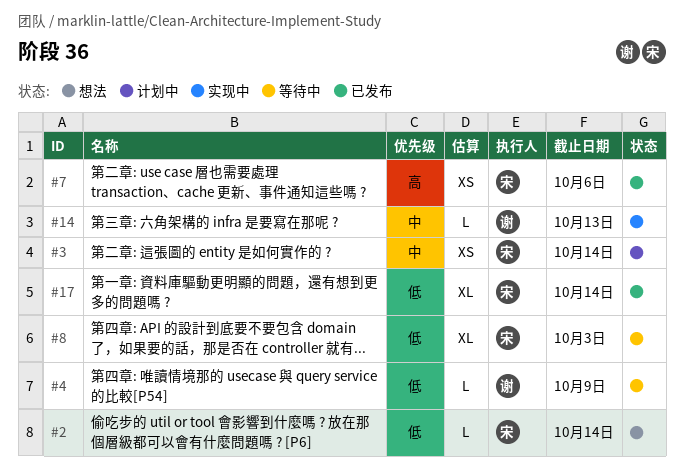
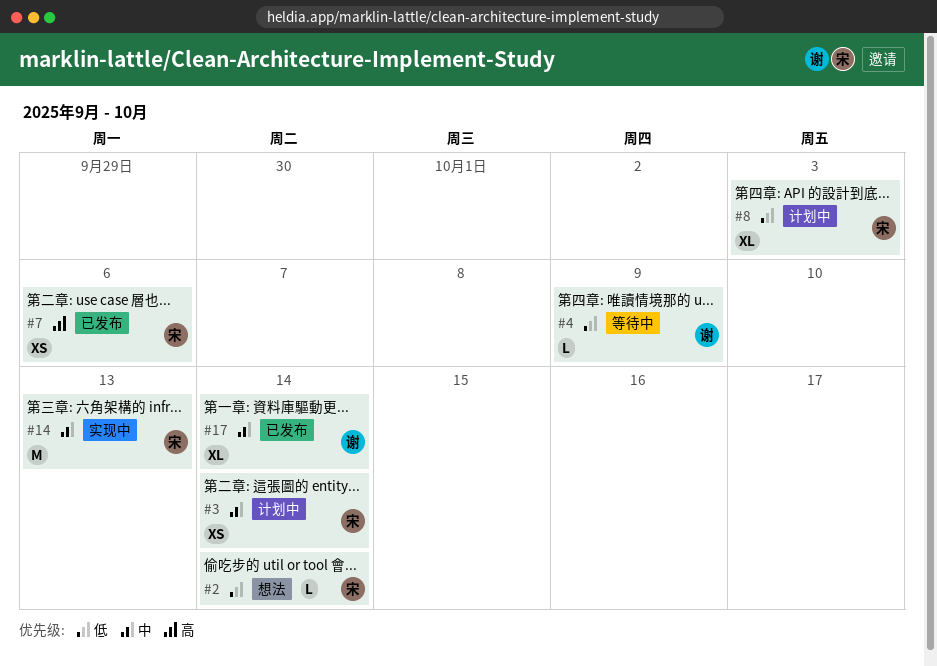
#8, status: 等待中 -> 计划中
#14, owner: 谢 -> 宋
#14, estimate: L -> M
#17, owner: 宋 -> 谢
#17, priority: 低 -> 中

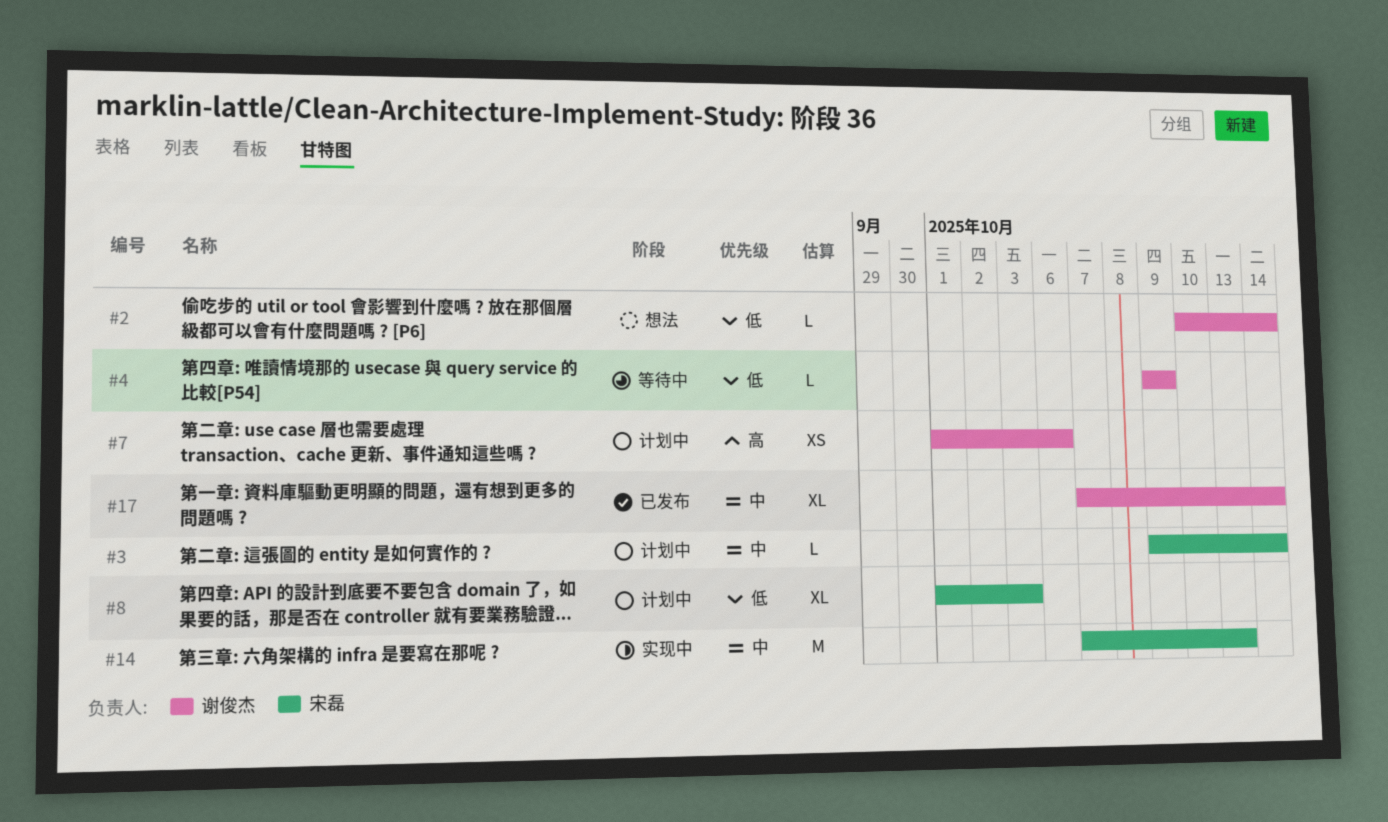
#2, owner: 宋磊 -> 谢俊杰
#3, estimate: XS -> L
#7, status: 已发布 -> 计划中
#7, owner: 宋磊 -> 谢俊杰

